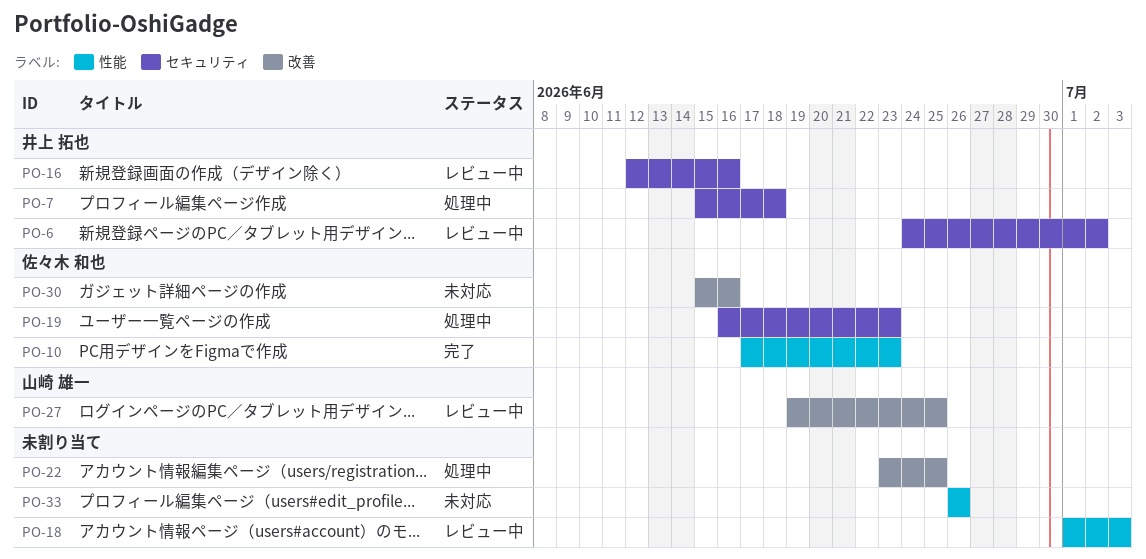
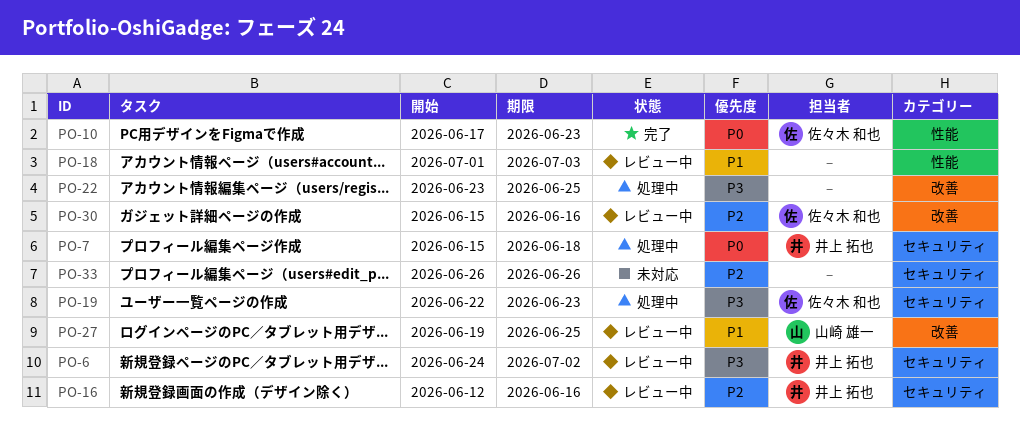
PO-19, start: Jun 16 -> Jun 22
PO-30, status: 未対応 -> レビュー中
PO-33, label: 性能 -> セキュリティ

